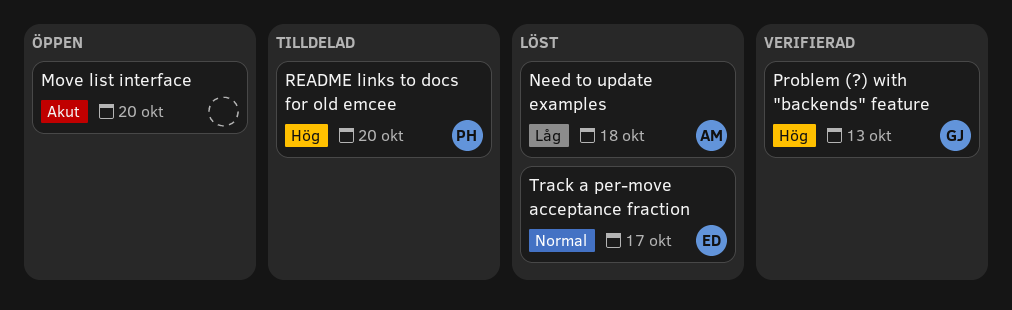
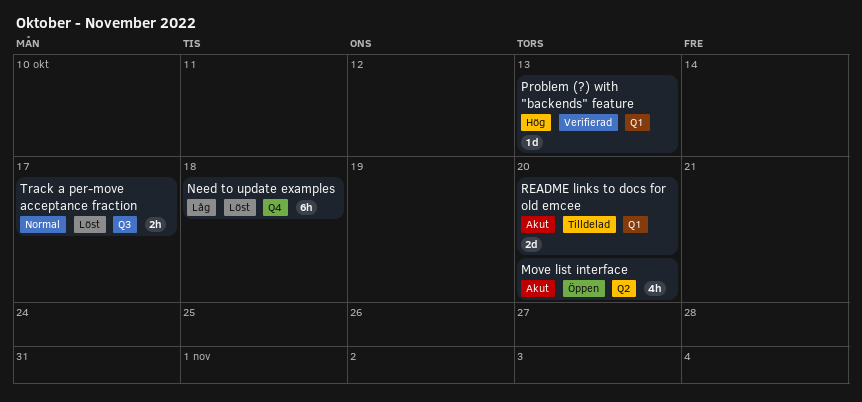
README links to docs for old emcee, priority: Hög -> Akut

